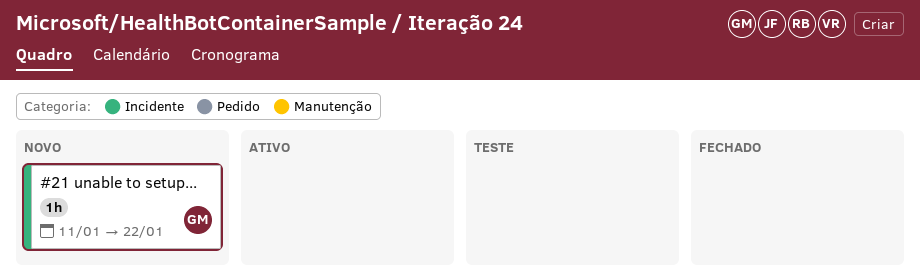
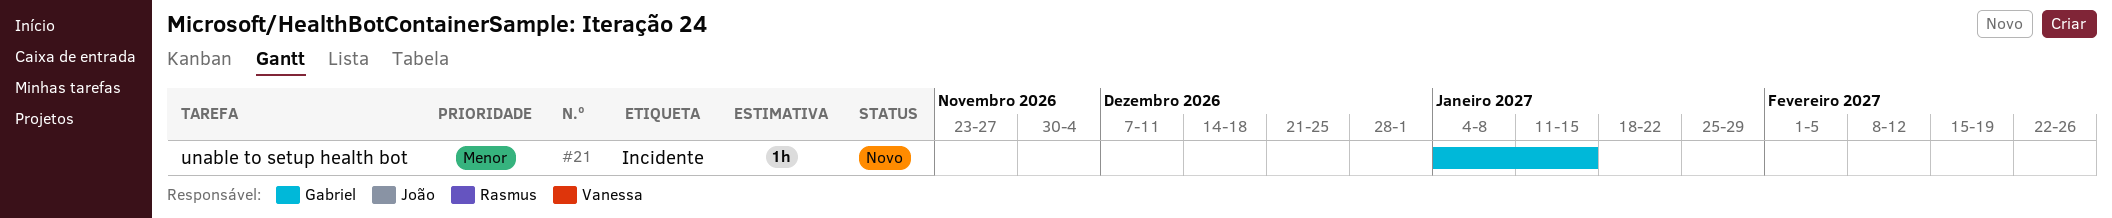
#21, start: Jan 11 -> Jan 4
#21, due: Jan 22 -> Jan 15

